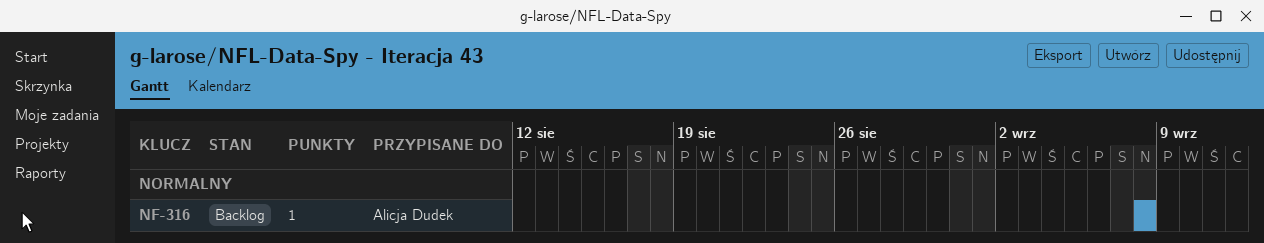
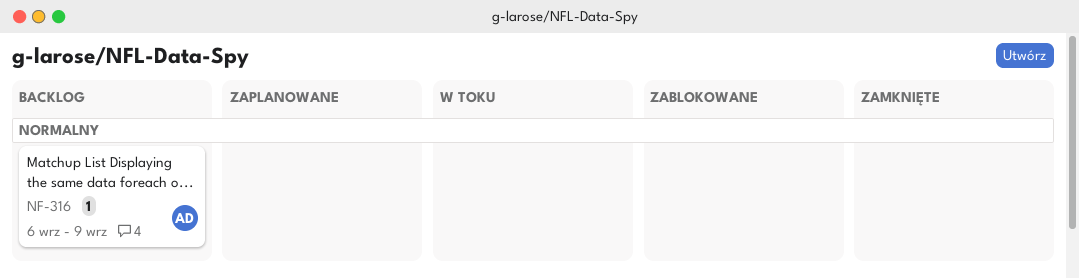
NF-316, start: Sep 8 -> Sep 6
NF-316, due: Sep 8 -> Sep 9

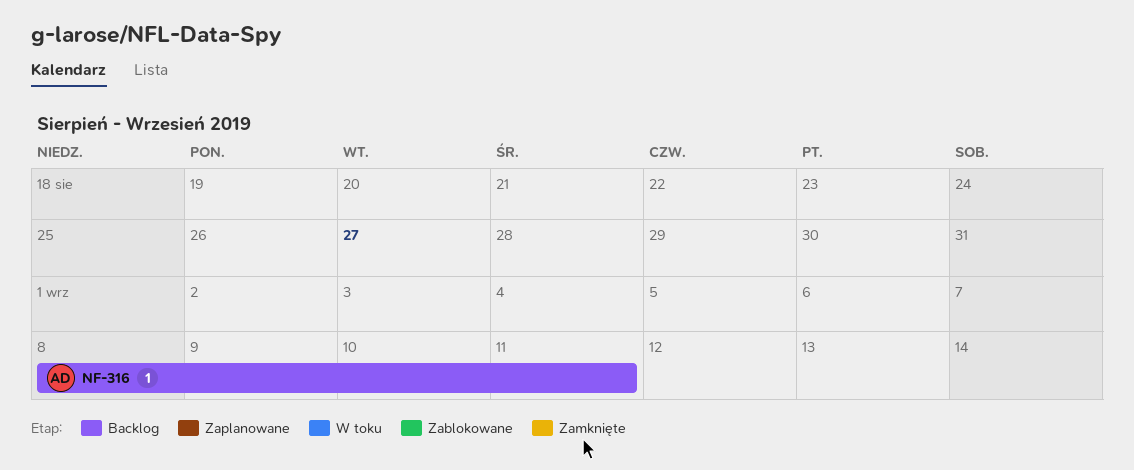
NF-316, start: Sep 6 -> Sep 8
NF-316, due: Sep 9 -> Sep 11

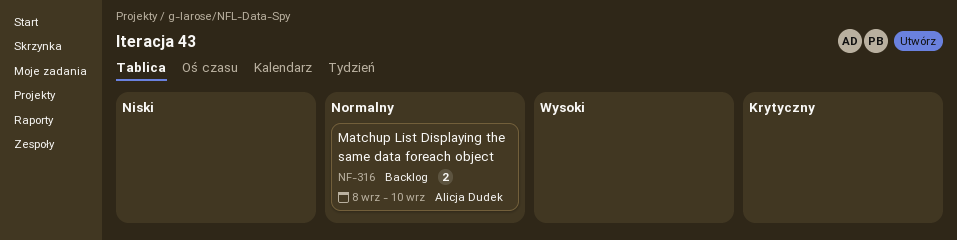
NF-316, estimate: 1 -> 2
NF-316, due: Sep 11 -> Sep 10

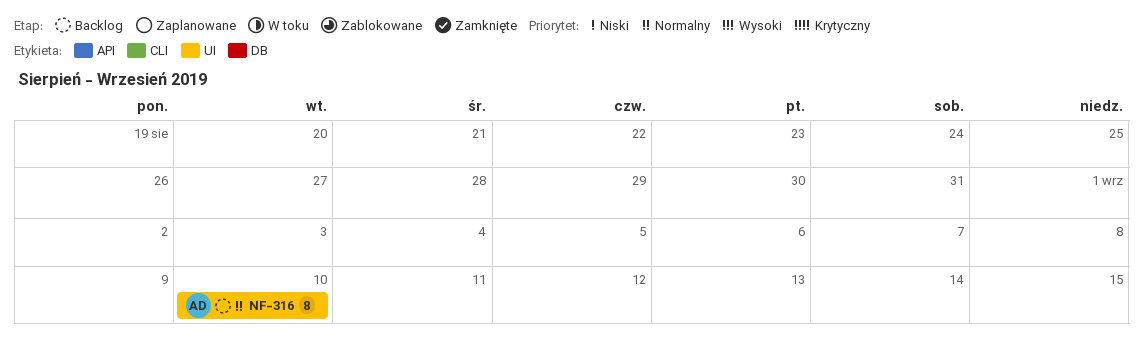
NF-316, estimate: 2 -> 8
NF-316, start: Sep 8 -> Sep 10

